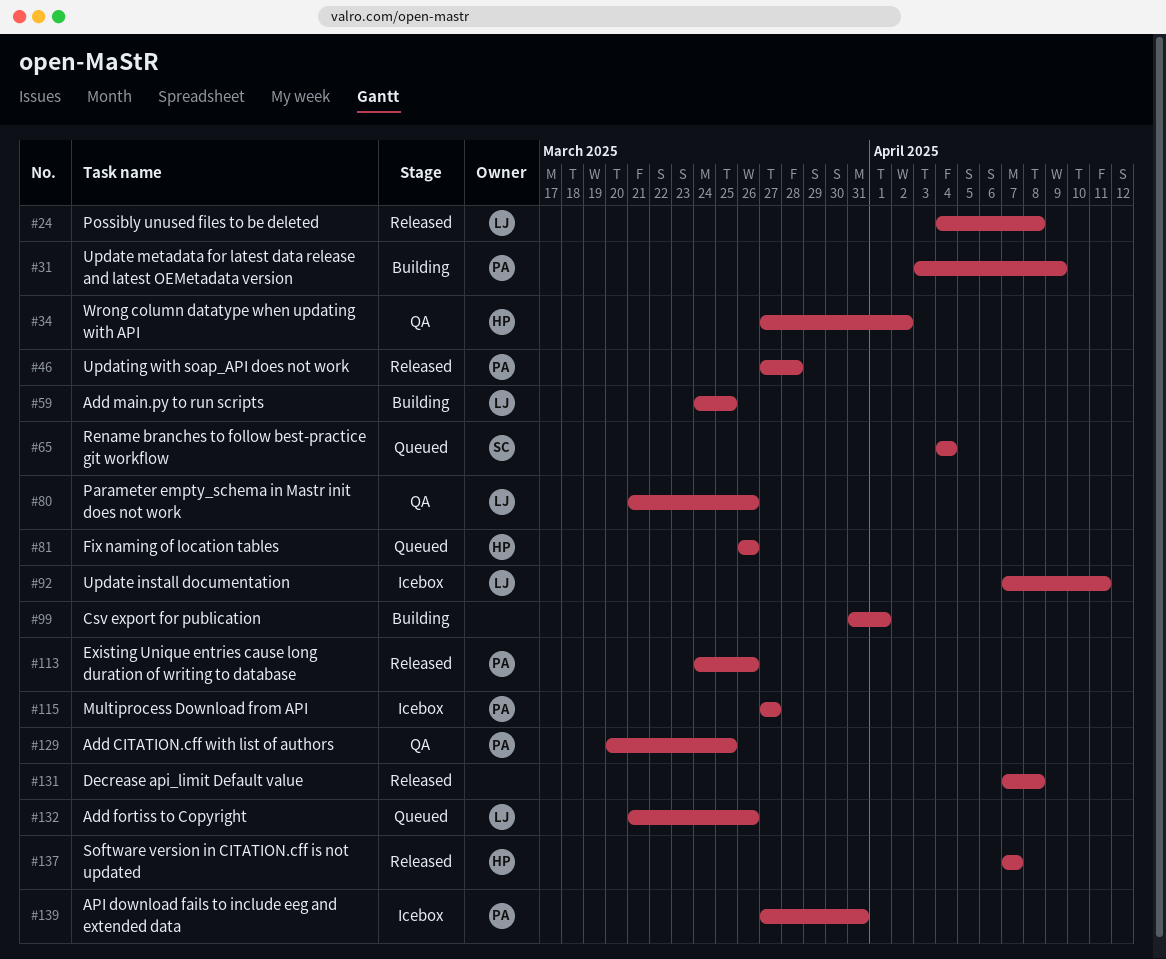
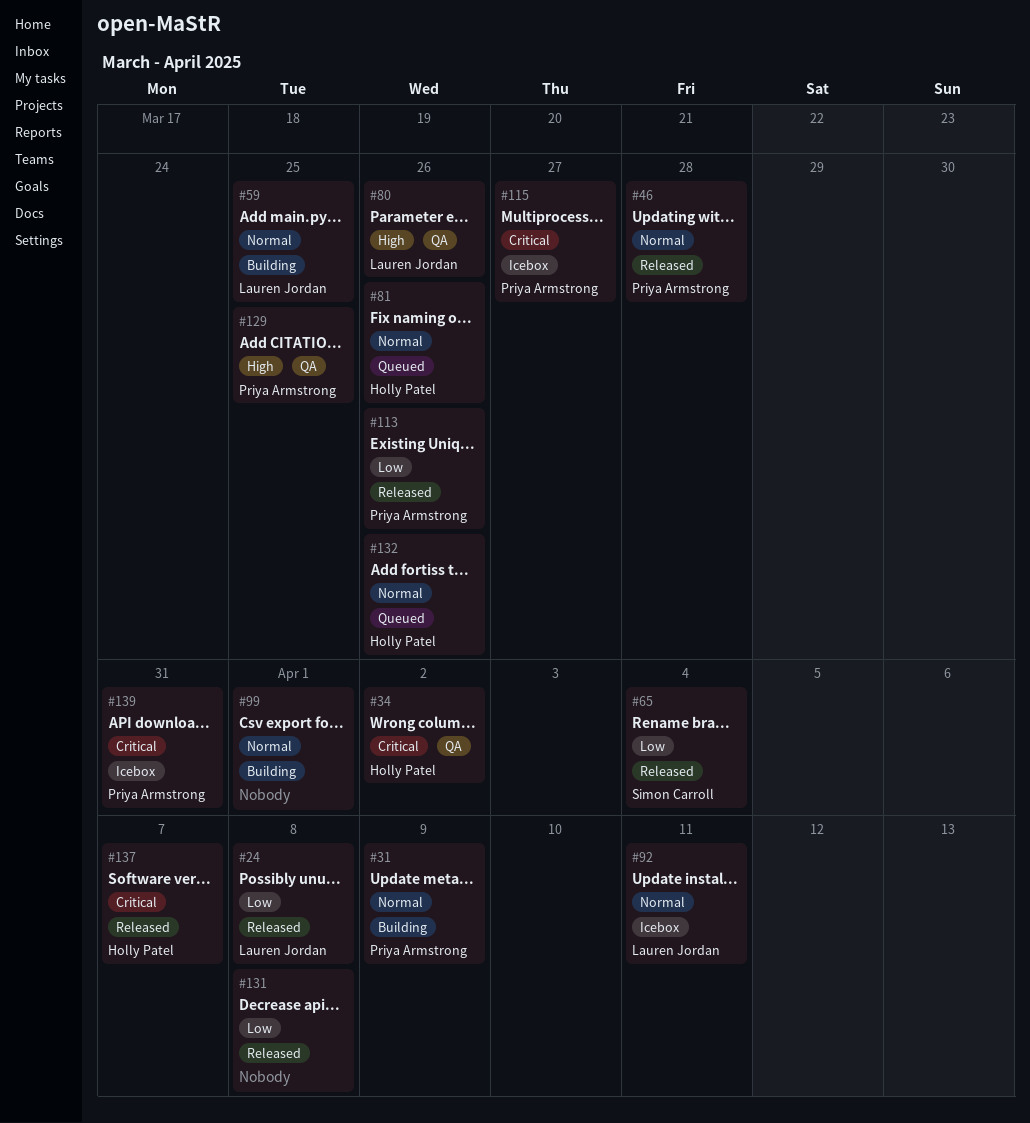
#65, status: Queued -> Released
#132, owner: Lauren Jordan -> Holly Patel

